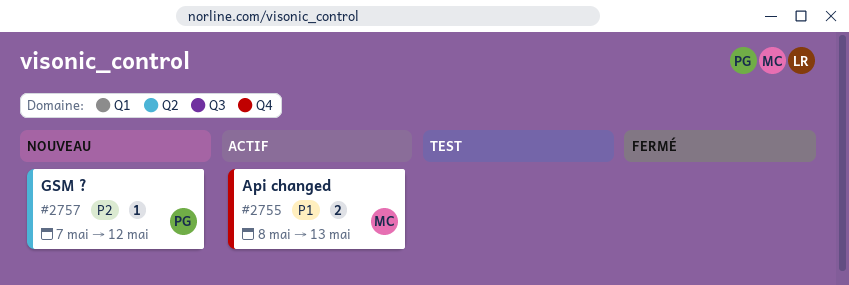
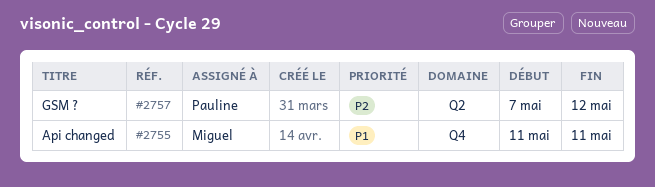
#2755, start: May 8 -> May 11
#2755, due: May 13 -> May 11

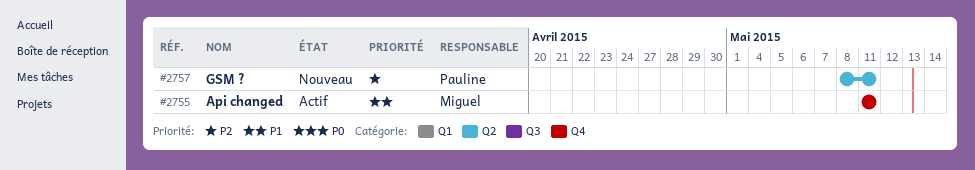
#2757, start: May 7 -> May 8
#2757, due: May 12 -> May 11

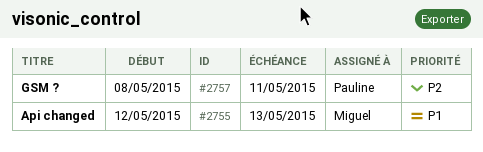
#2755, start: May 11 -> May 12
#2755, due: May 11 -> May 13

